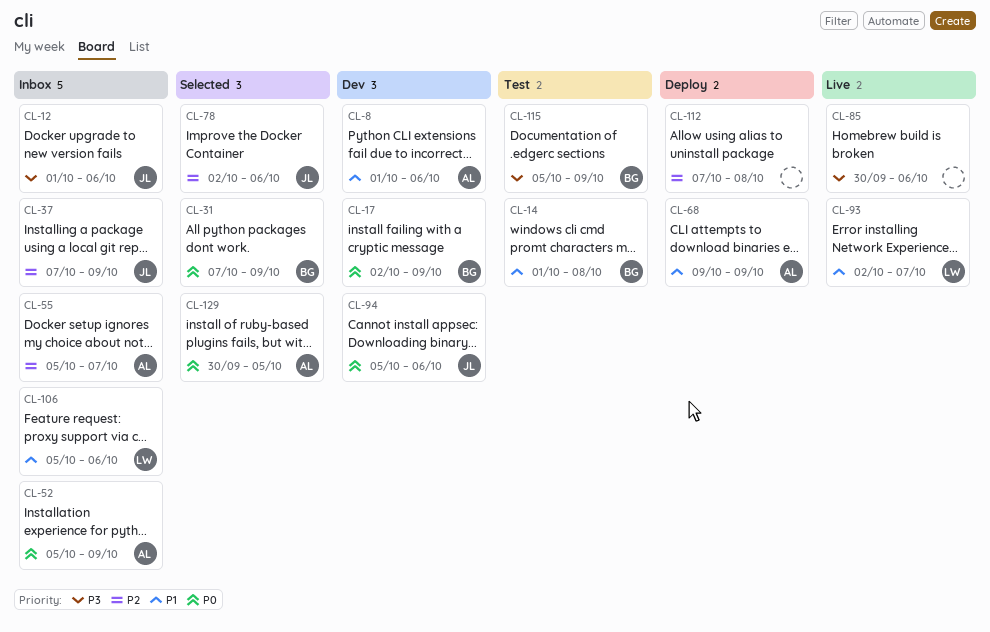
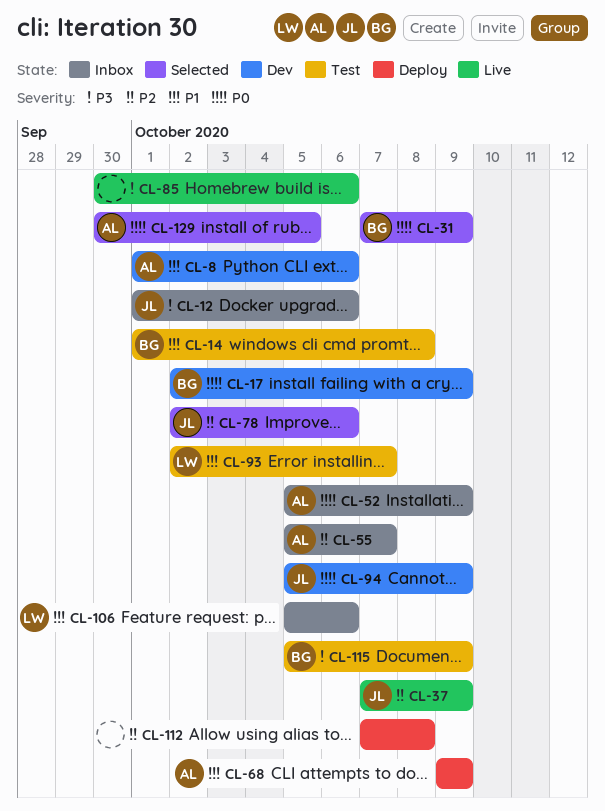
CL-37, status: Inbox -> Live
CL-93, status: Live -> Test
CL-94, due: Oct 6 -> Oct 9

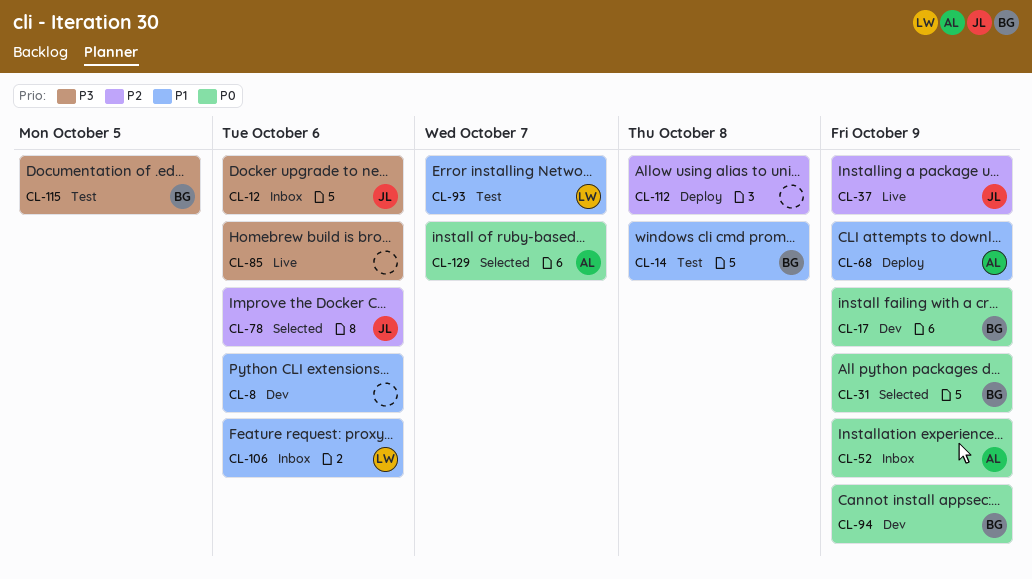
CL-8, owner: AL -> none
CL-55: present -> none
CL-94, owner: JL -> BG
CL-115, due: Oct 9 -> Oct 5
CL-129, due: Oct 5 -> Oct 7

